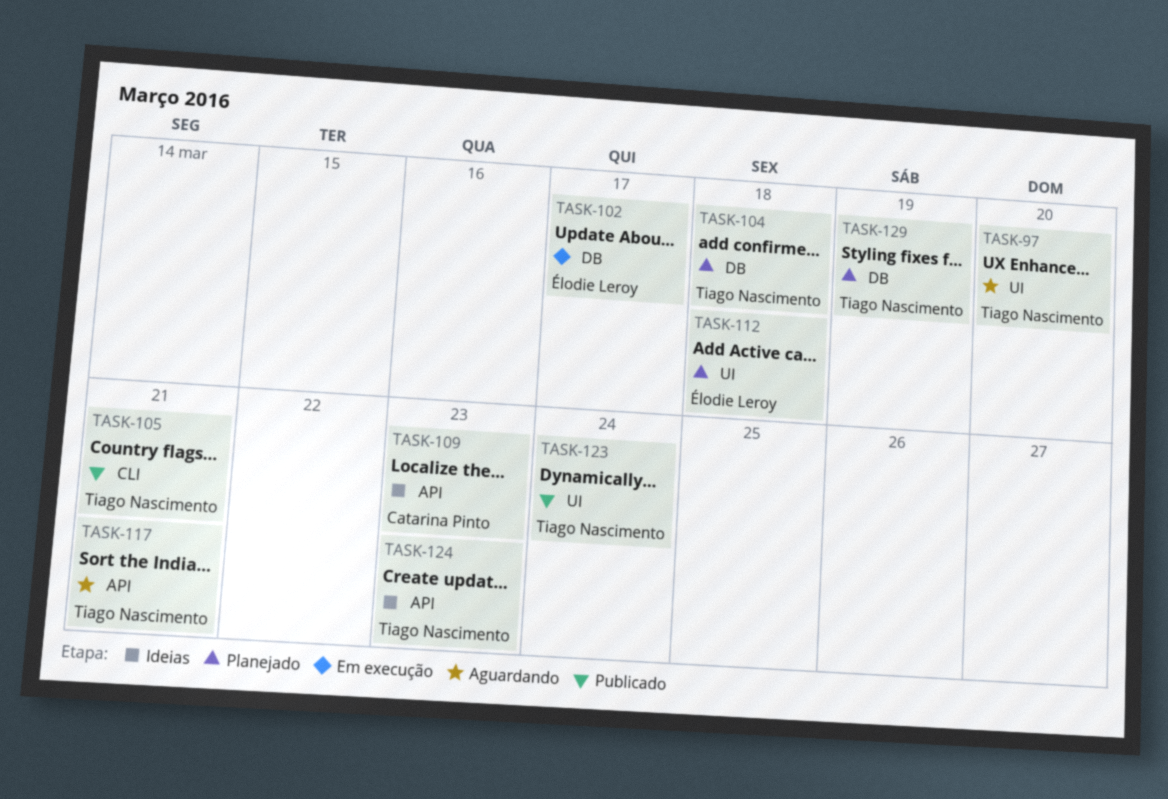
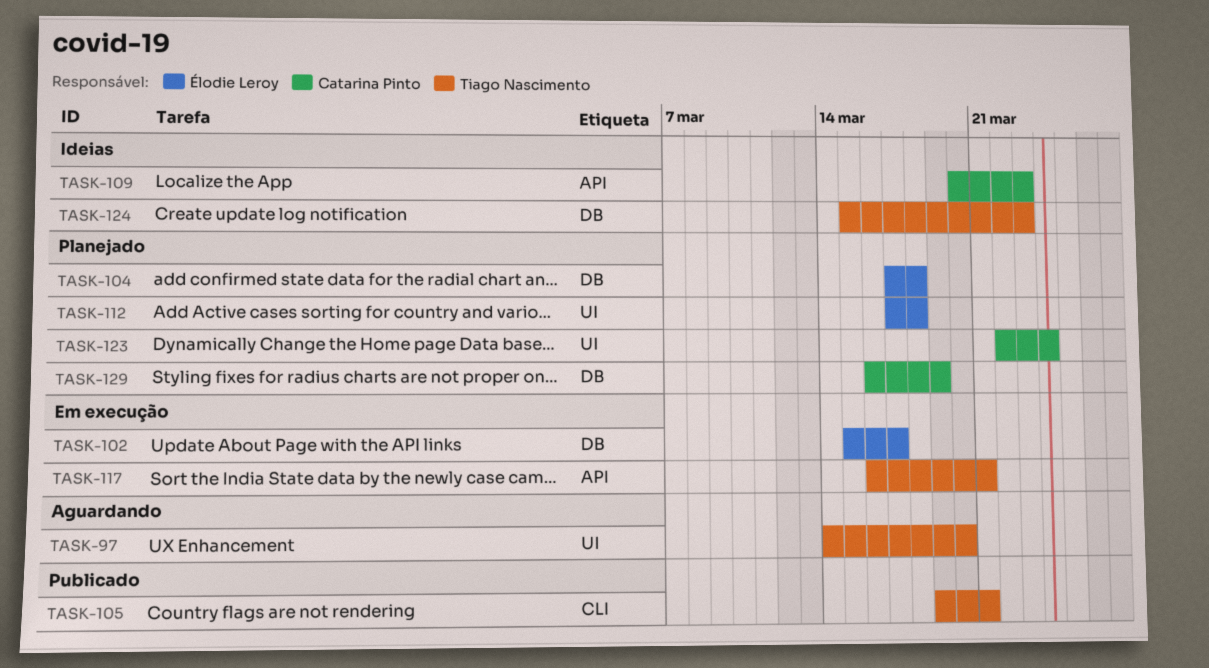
TASK-104, owner: Tiago Nascimento -> Élodie Leroy
TASK-117, status: Aguardando -> Em execução
TASK-123, status: Publicado -> Planejado
TASK-123, owner: Tiago Nascimento -> Catarina Pinto
TASK-124, label: API -> DB
TASK-129, owner: Tiago Nascimento -> Catarina Pinto

